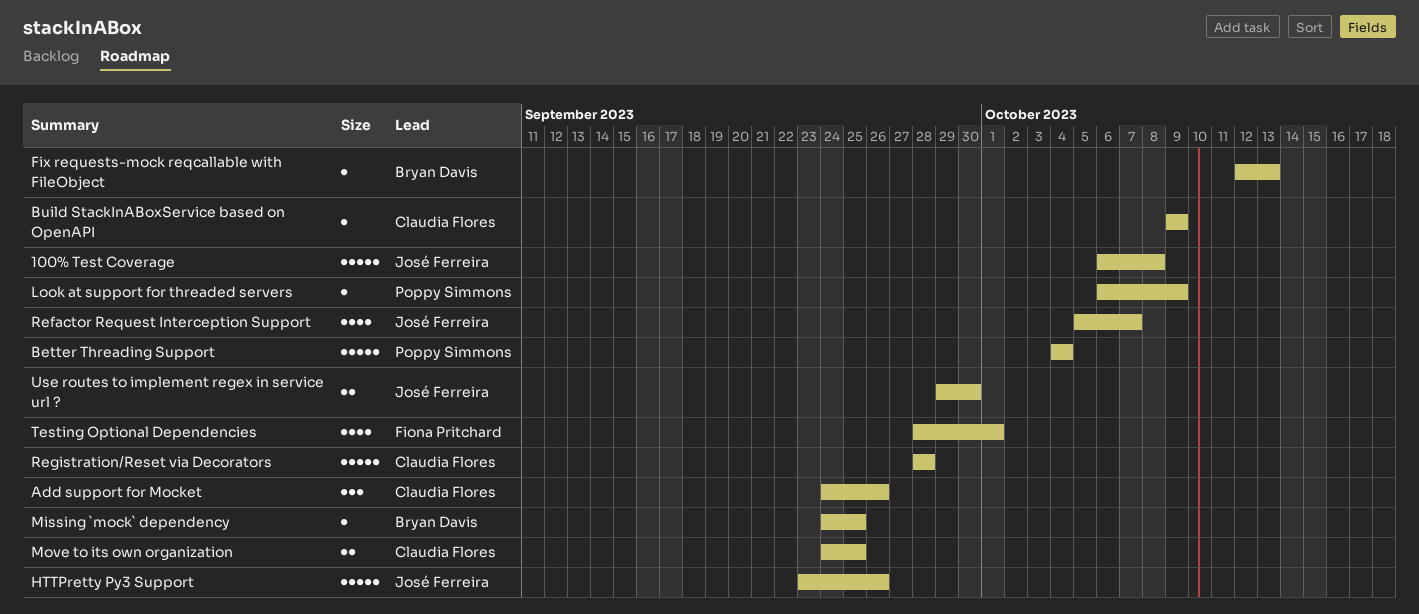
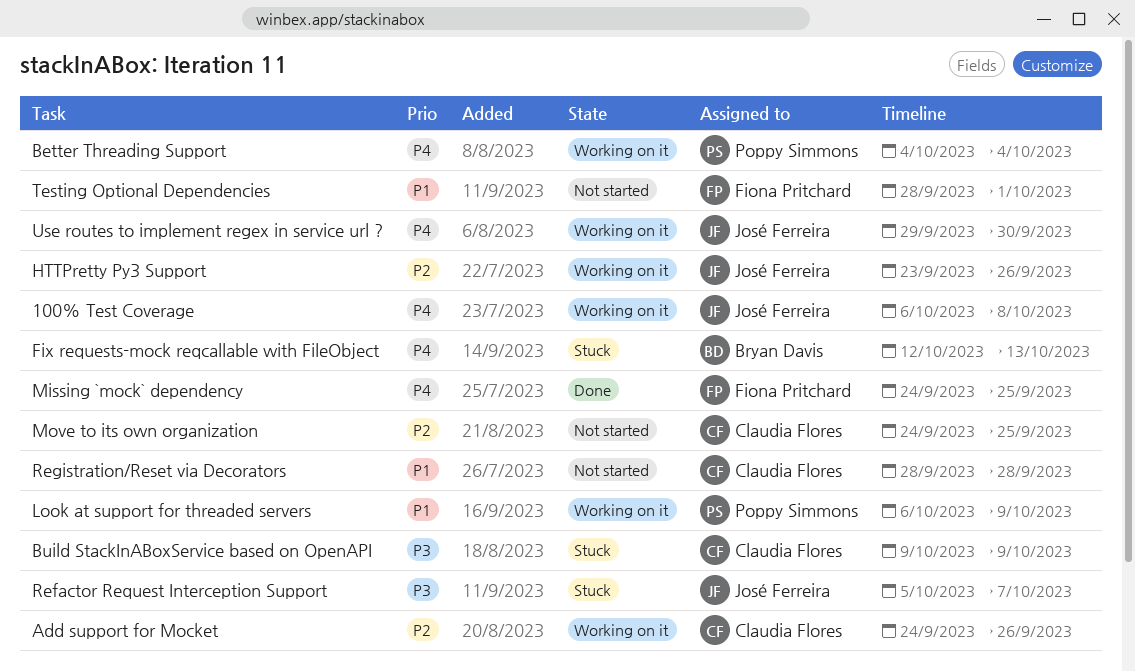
Missing `mock` dependency, owner: Bryan Davis -> Fiona Pritchard

